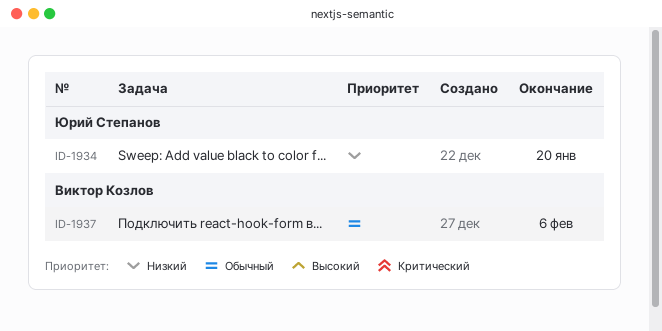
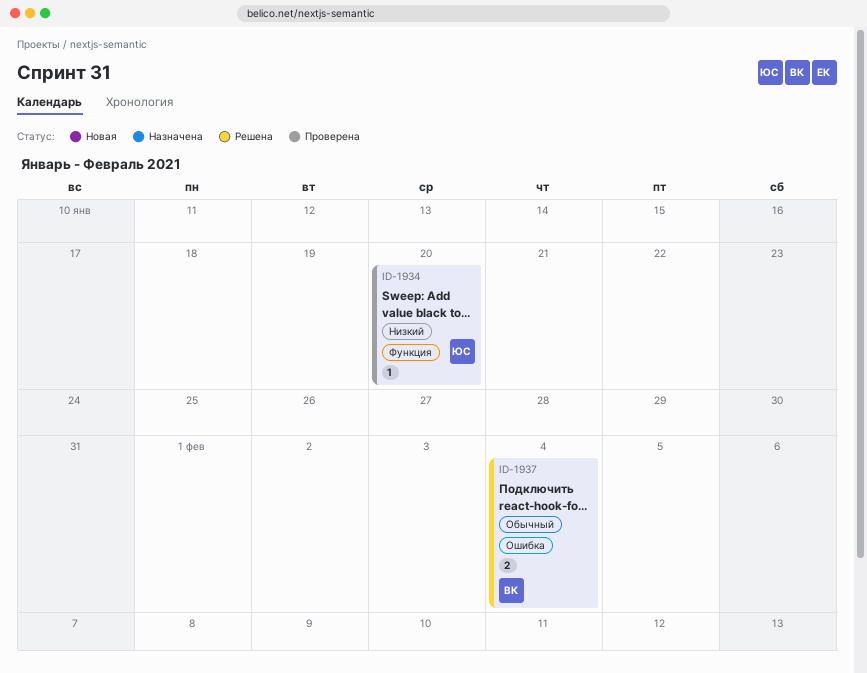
ID-1937, due: Feb 6 -> Feb 4

